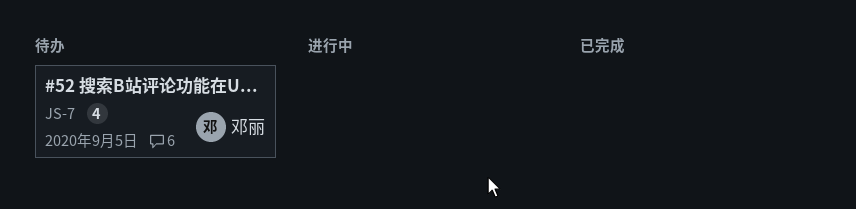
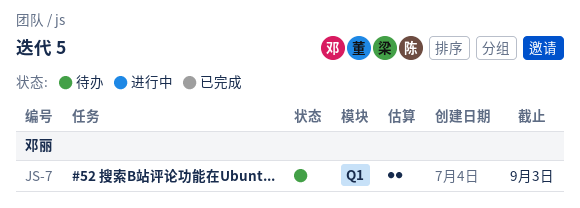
JS-7, estimate: 4 -> 2
JS-7, due: Sep 5 -> Sep 3

